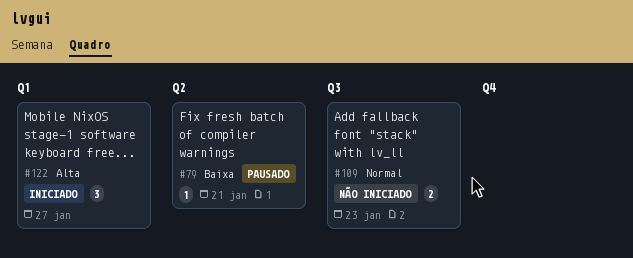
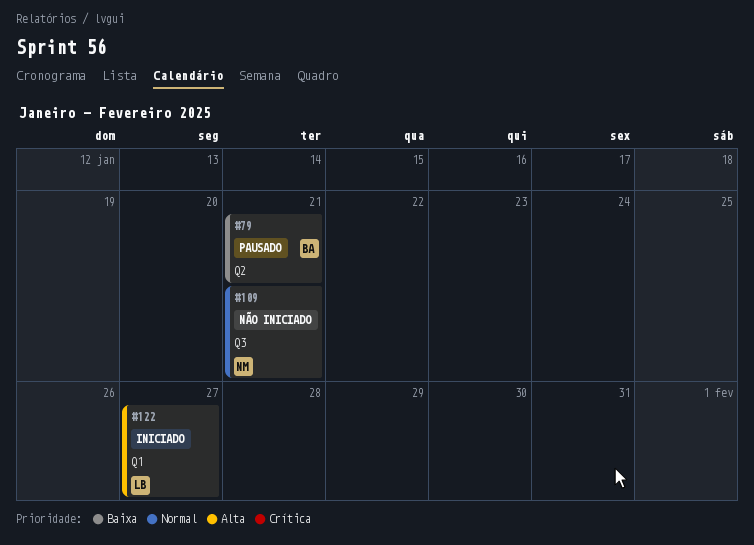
#109, due: Jan 23 -> Jan 21

